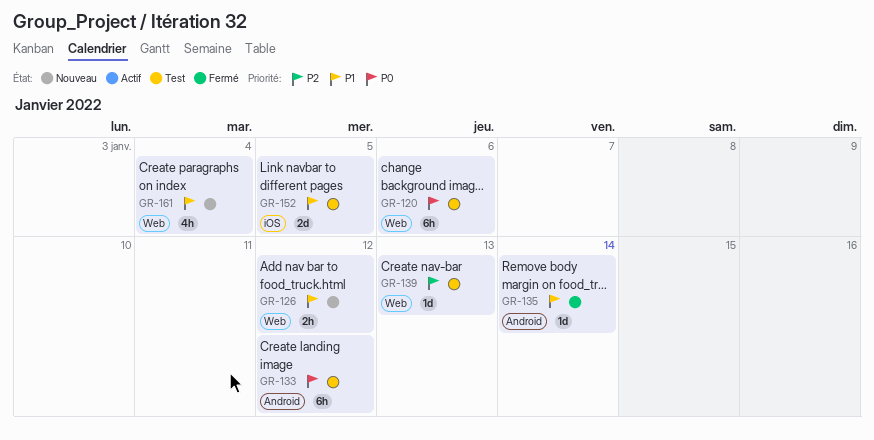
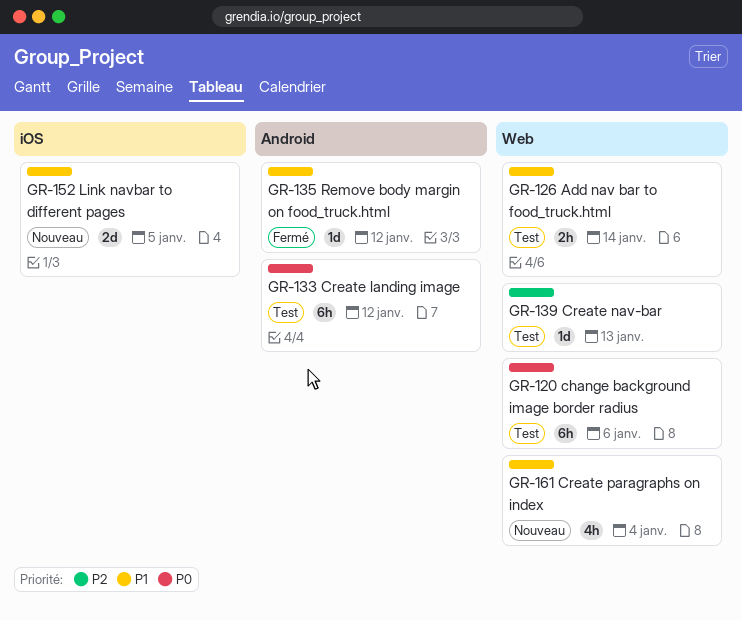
GR-126, status: Nouveau -> Test
GR-126, due: Jan 12 -> Jan 14
GR-135, due: Jan 14 -> Jan 12
GR-152, status: Test -> Nouveau

